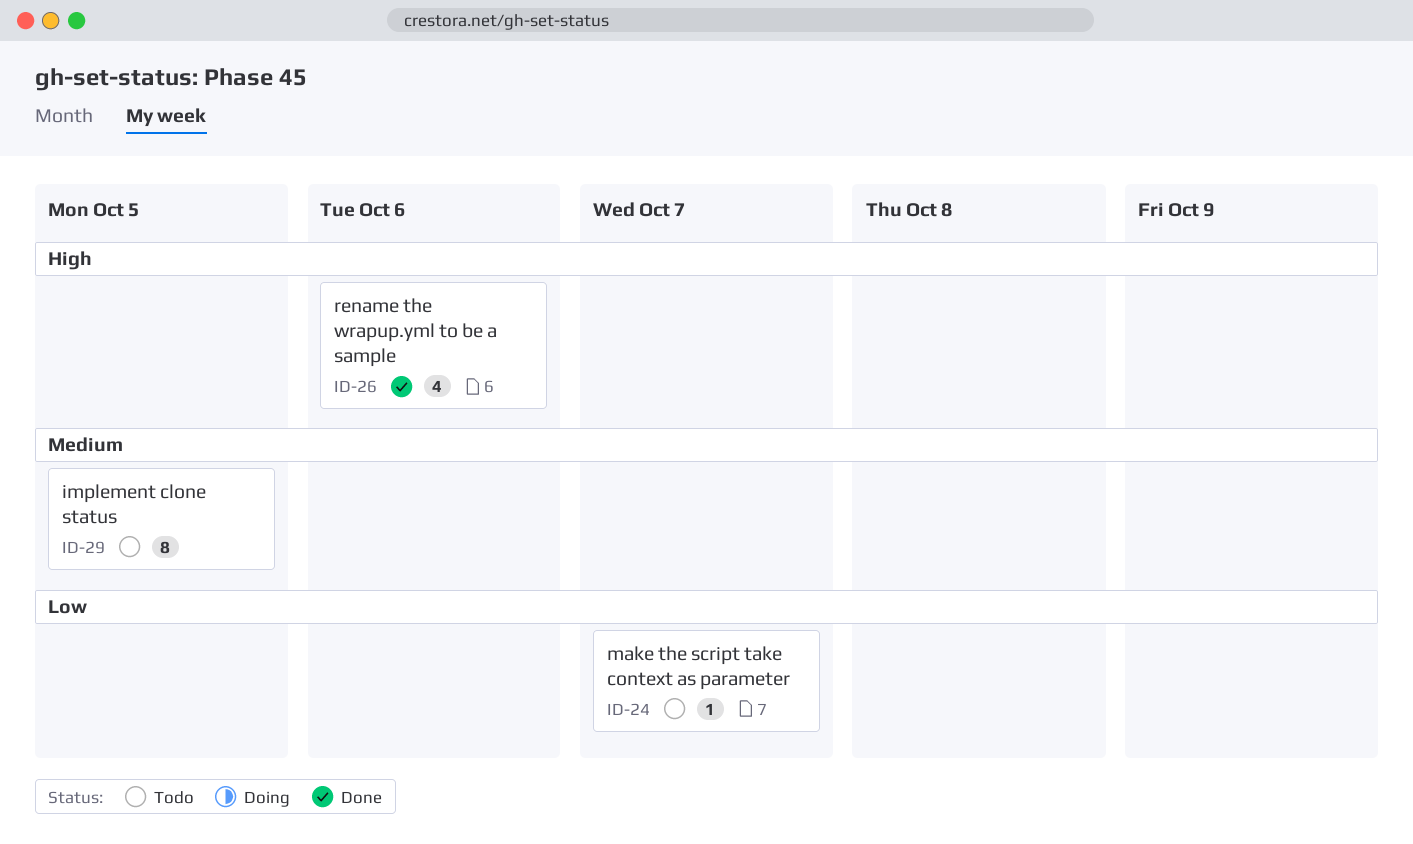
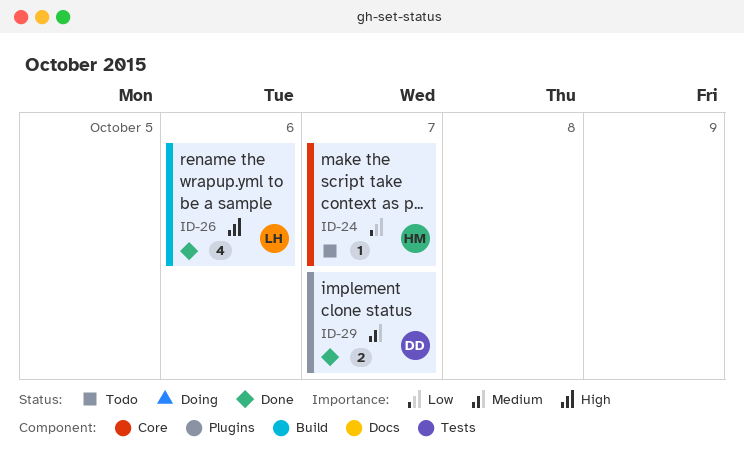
ID-29, status: Todo -> Done
ID-29, estimate: 8 -> 2
ID-29, due: Oct 5 -> Oct 7

